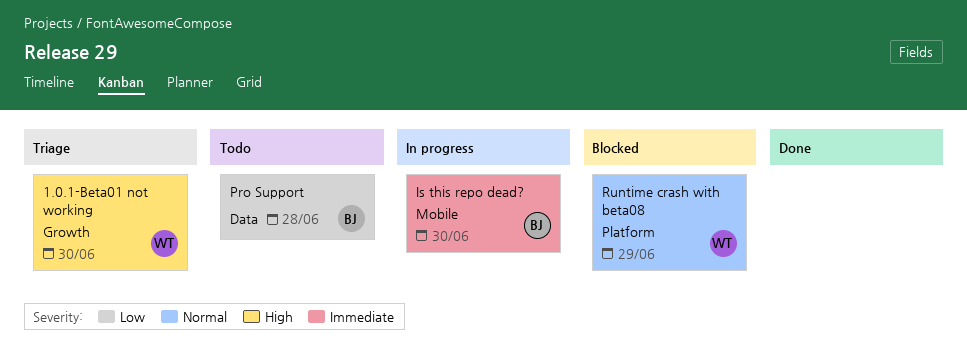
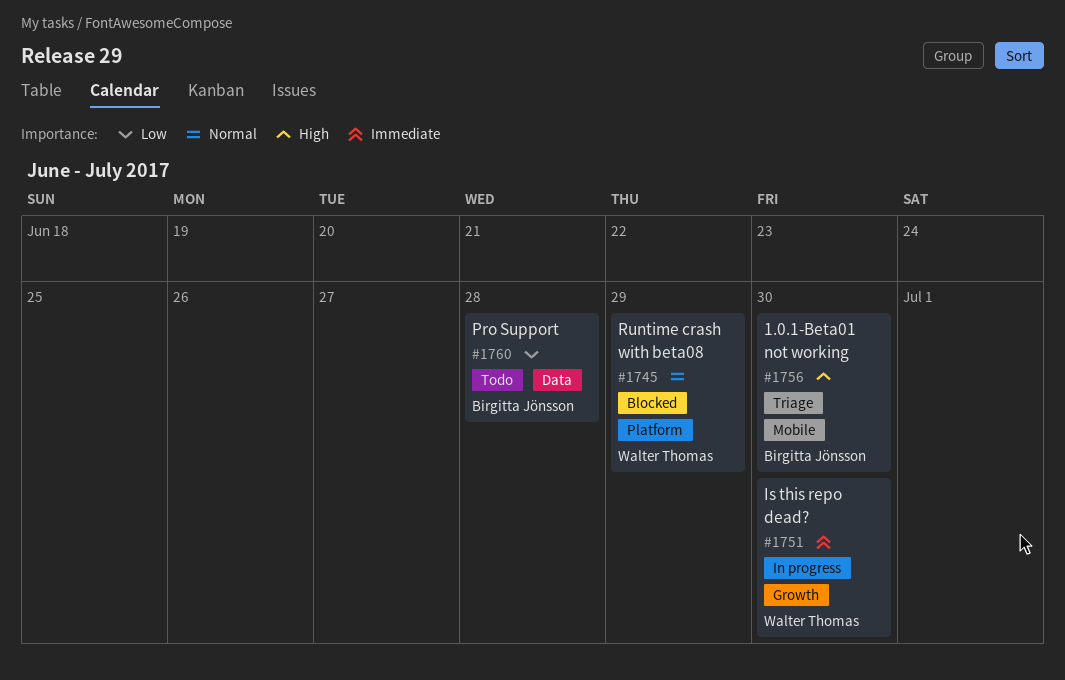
1.0.1-Beta01 not working, owner: Walter Thomas -> Birgitta Jönsson
1.0.1-Beta01 not working, label: Growth -> Mobile
Is this repo dead?, owner: Birgitta Jönsson -> Walter Thomas
Is this repo dead?, label: Mobile -> Growth

